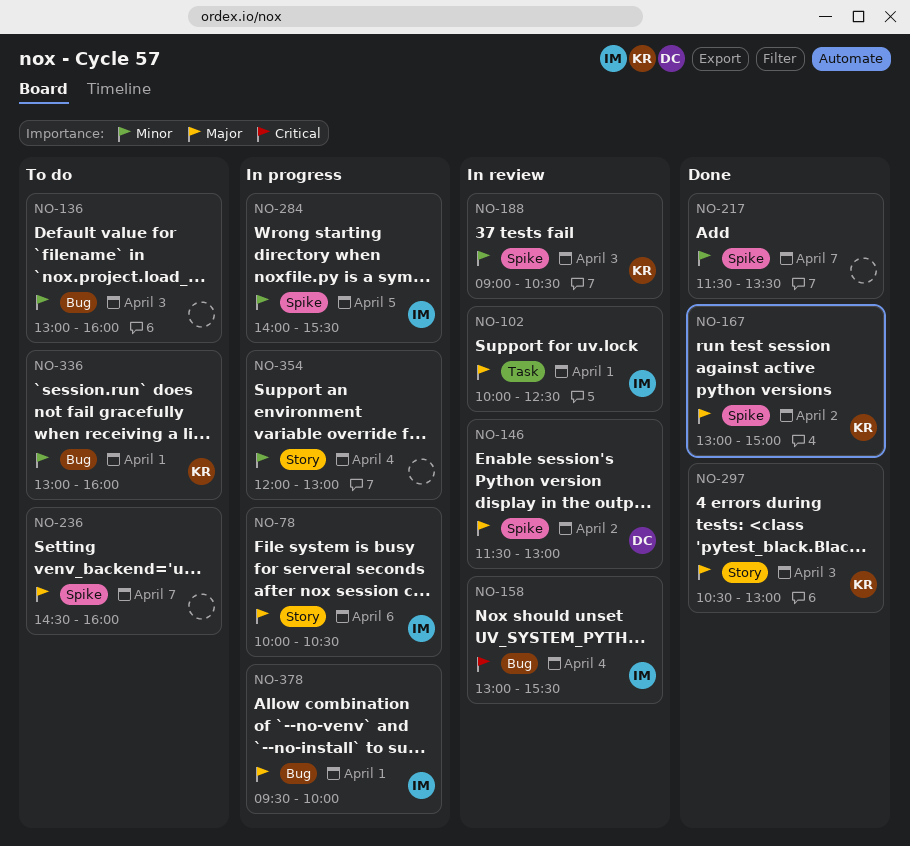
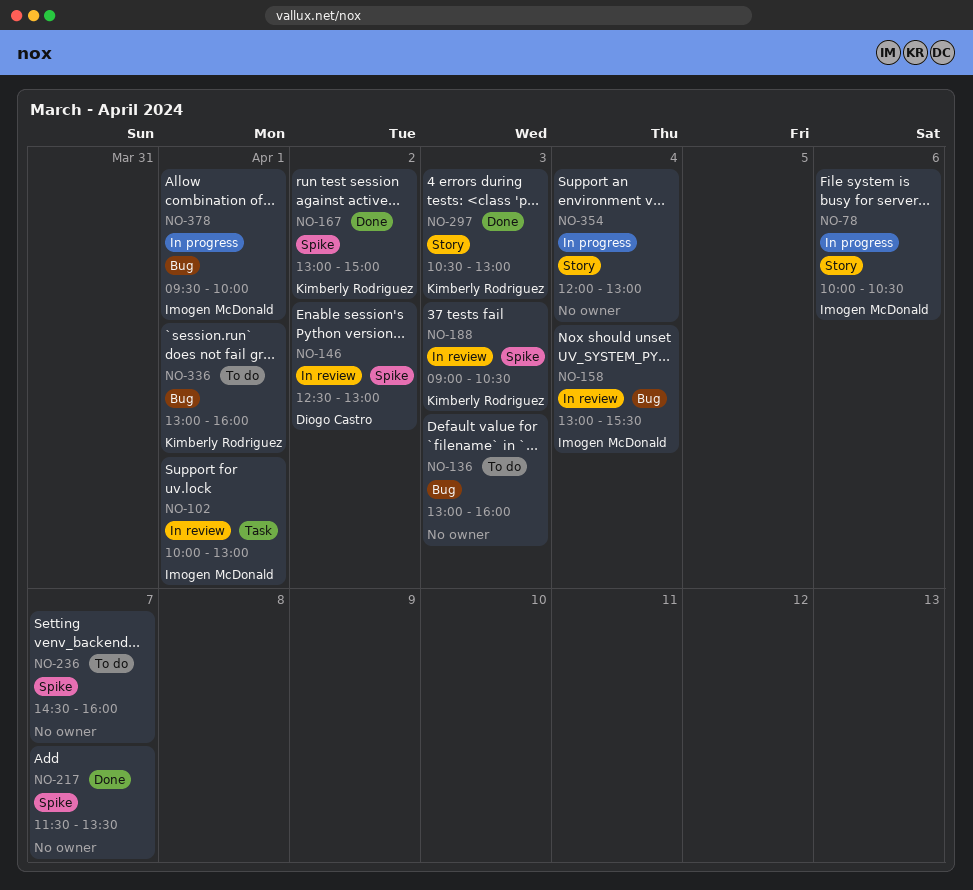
NO-102, ends: 12:30 -> 13:00
NO-146, begins: 11:30 -> 12:30
NO-284: present -> none

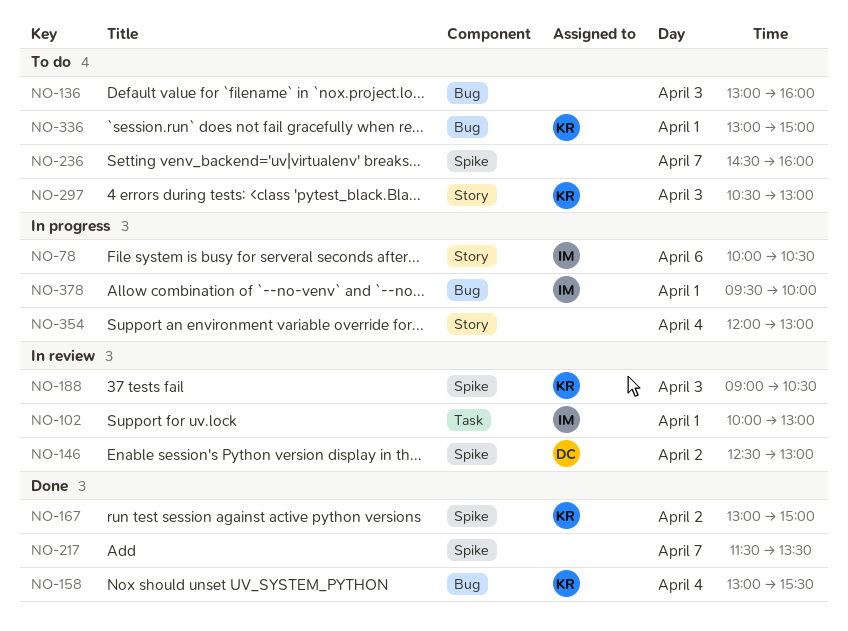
NO-158, status: In review -> Done
NO-158, owner: Imogen McDonald -> Kimberly Rodriguez
NO-297, status: Done -> To do
NO-336, ends: 16:00 -> 15:00

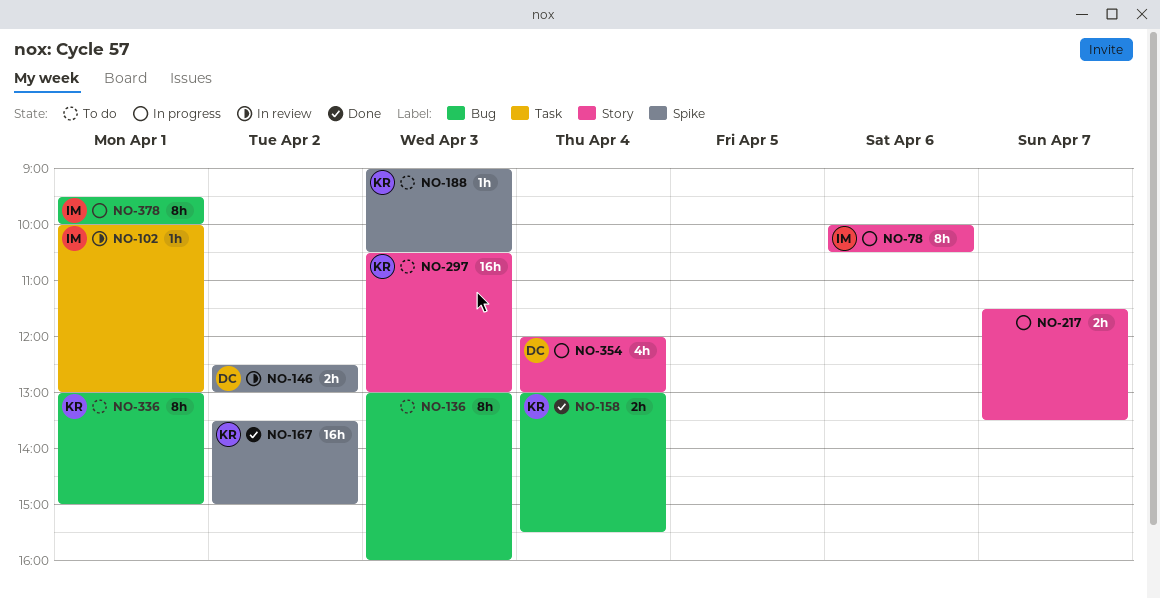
NO-167, begins: 13:00 -> 13:30
NO-188, status: In review -> To do
NO-217, status: Done -> In progress
NO-217, label: Spike -> Story
NO-236: present -> none
NO-354, owner: none -> DC

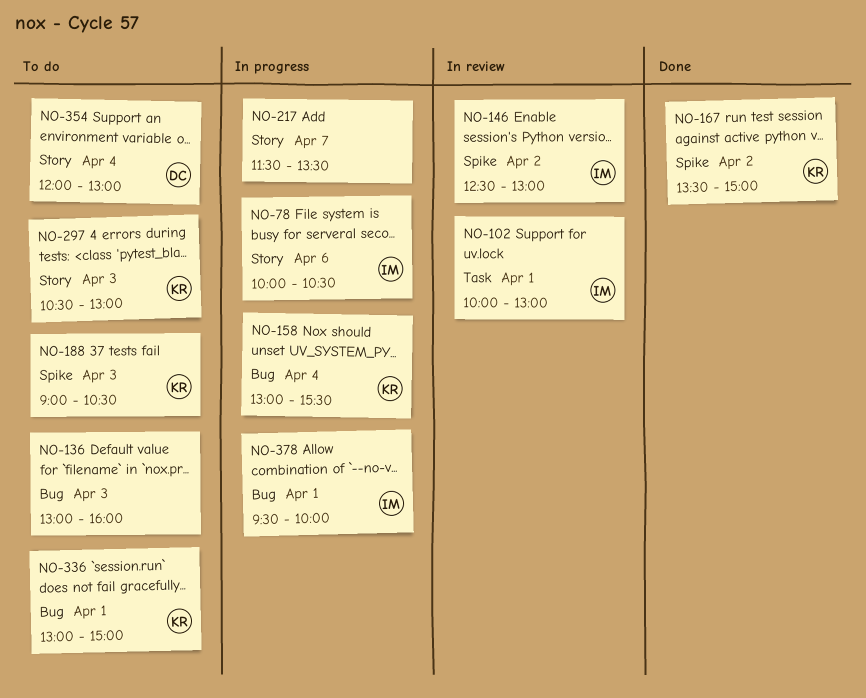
NO-146, owner: DC -> IM
NO-158, status: Done -> In progress
NO-354, status: In progress -> To do

